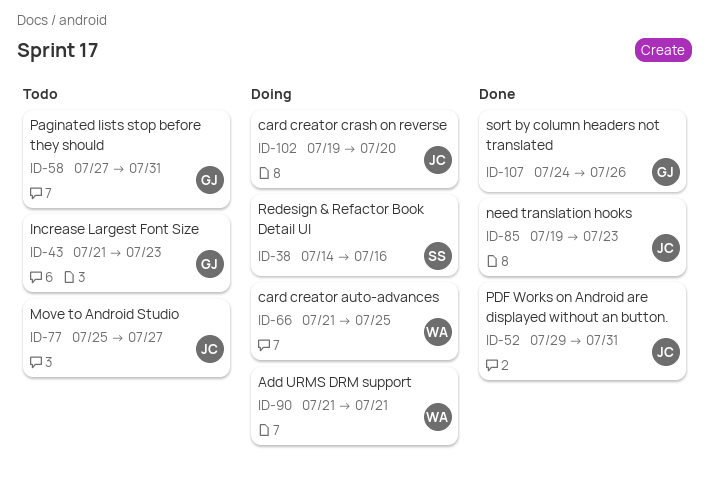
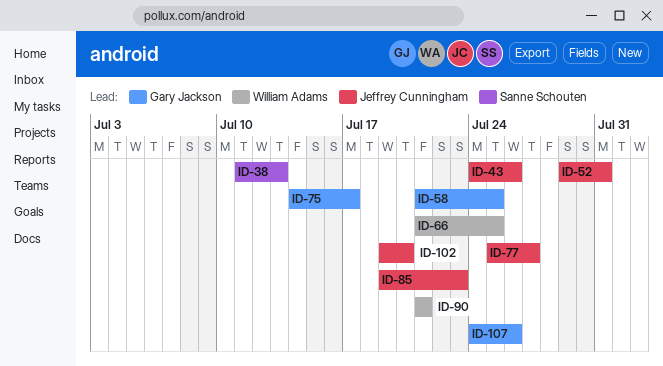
ID-38, start: Jul 14 -> Jul 11
ID-38, due: Jul 16 -> Jul 13
ID-43, owner: Gary Jackson -> Jeffrey Cunningham
ID-43, start: Jul 21 -> Jul 24
ID-43, due: Jul 23 -> Jul 26
ID-58, start: Jul 27 -> Jul 21
ID-58, due: Jul 31 -> Jul 25
ID-75: none -> present

